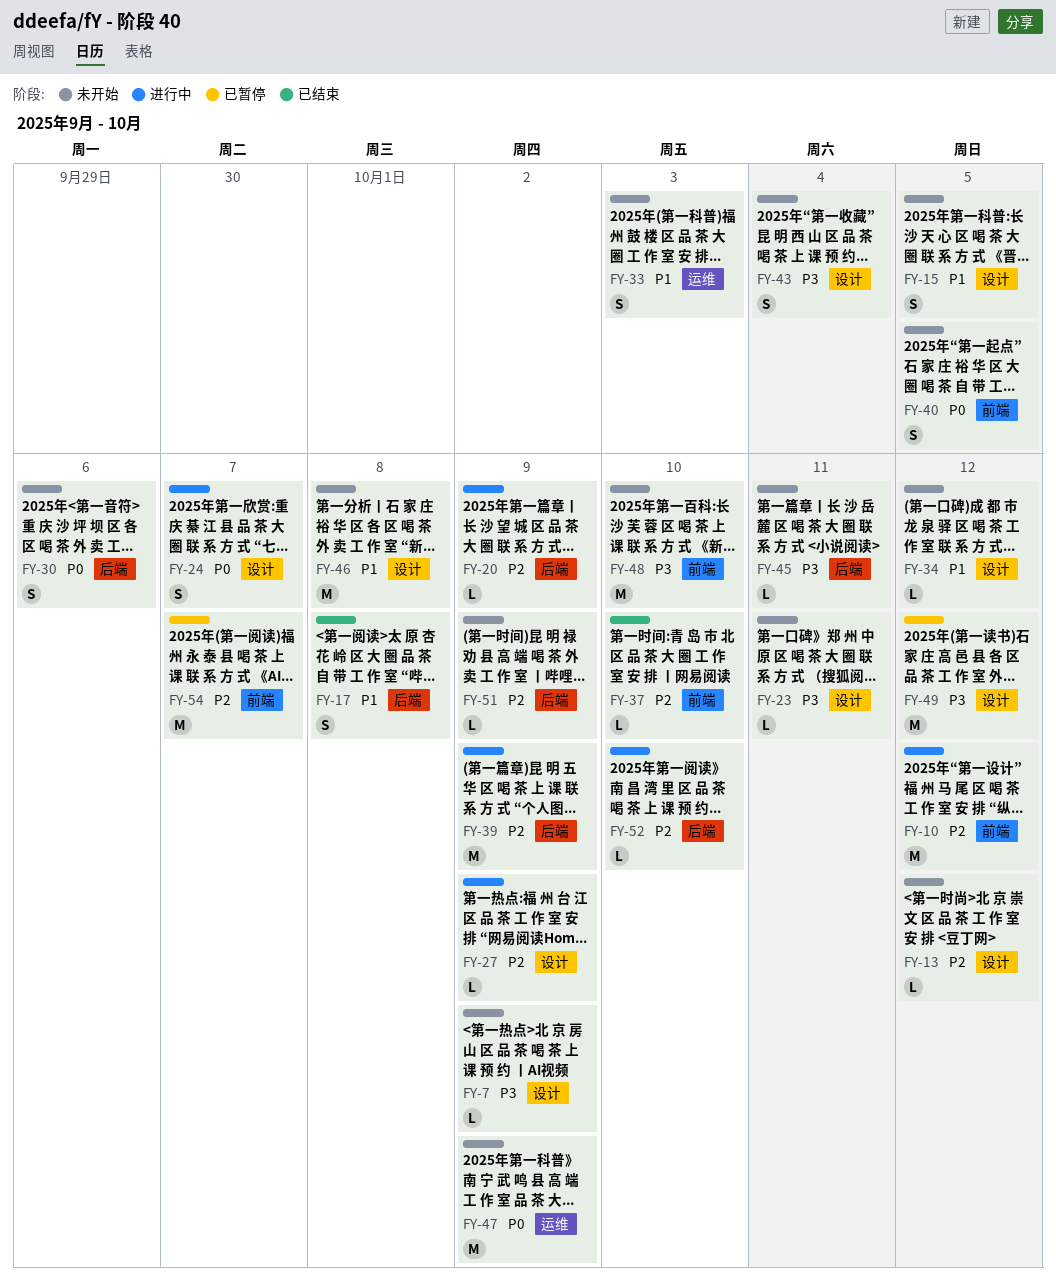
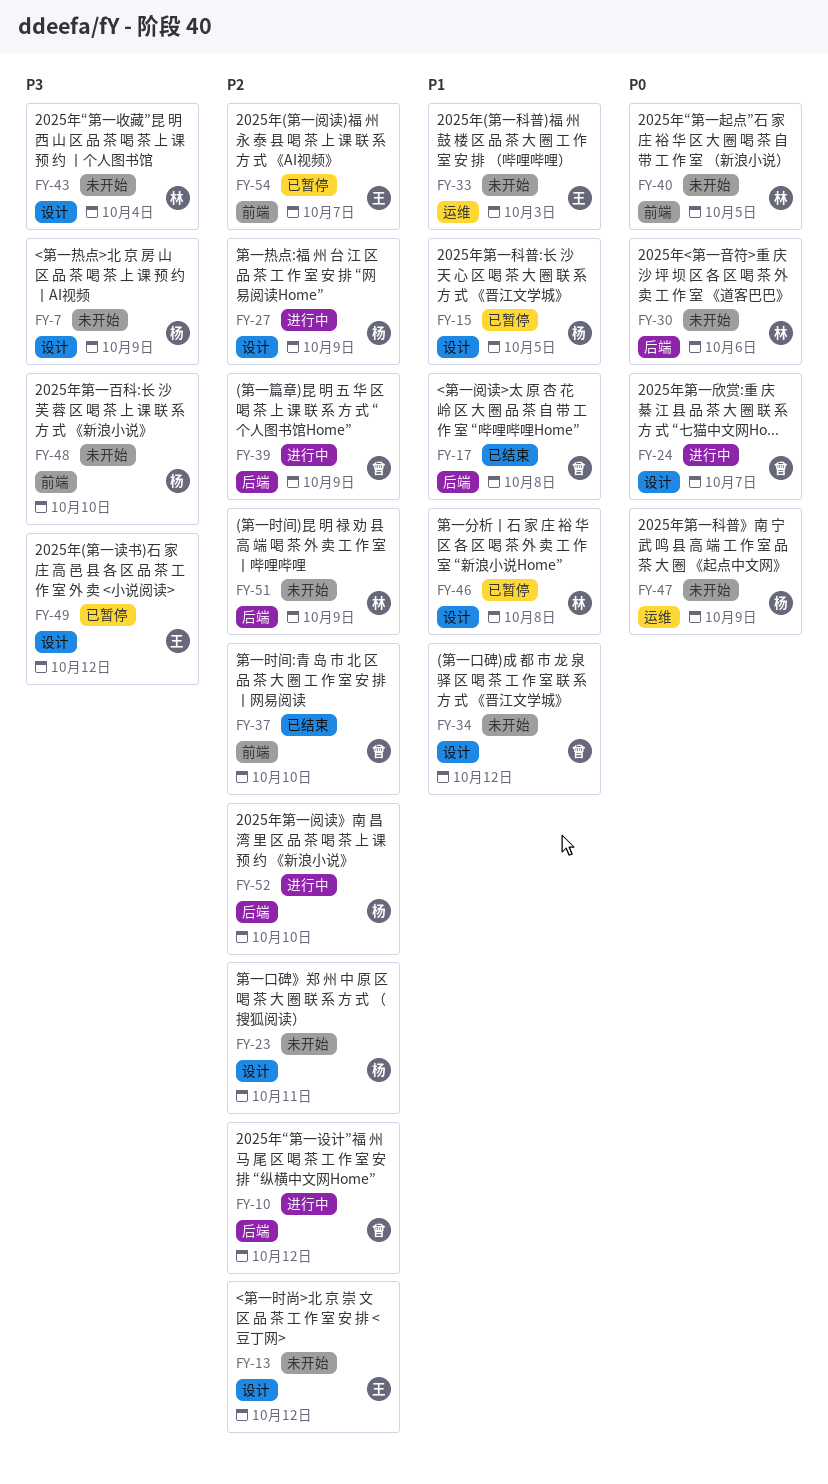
FY-10, label: 前端 -> 后端
FY-15, status: 未开始 -> 已暂停
FY-20: present -> none
FY-23, priority: P3 -> P2
FY-45: present -> none
FY-46, status: 未开始 -> 已暂停

